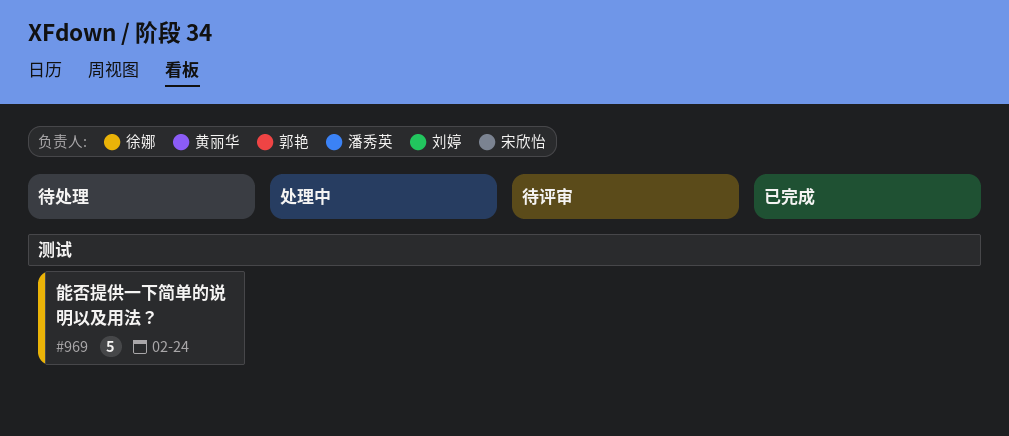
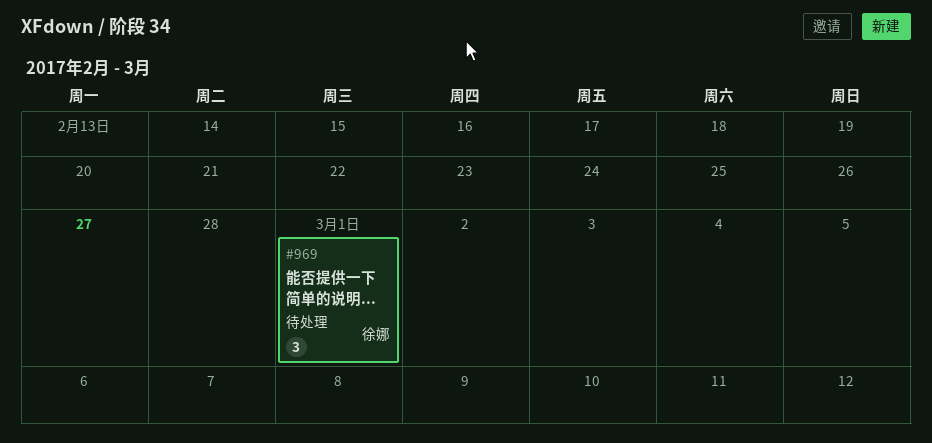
#969, estimate: 5 -> 3
#969, due: Feb 24 -> Mar 1

